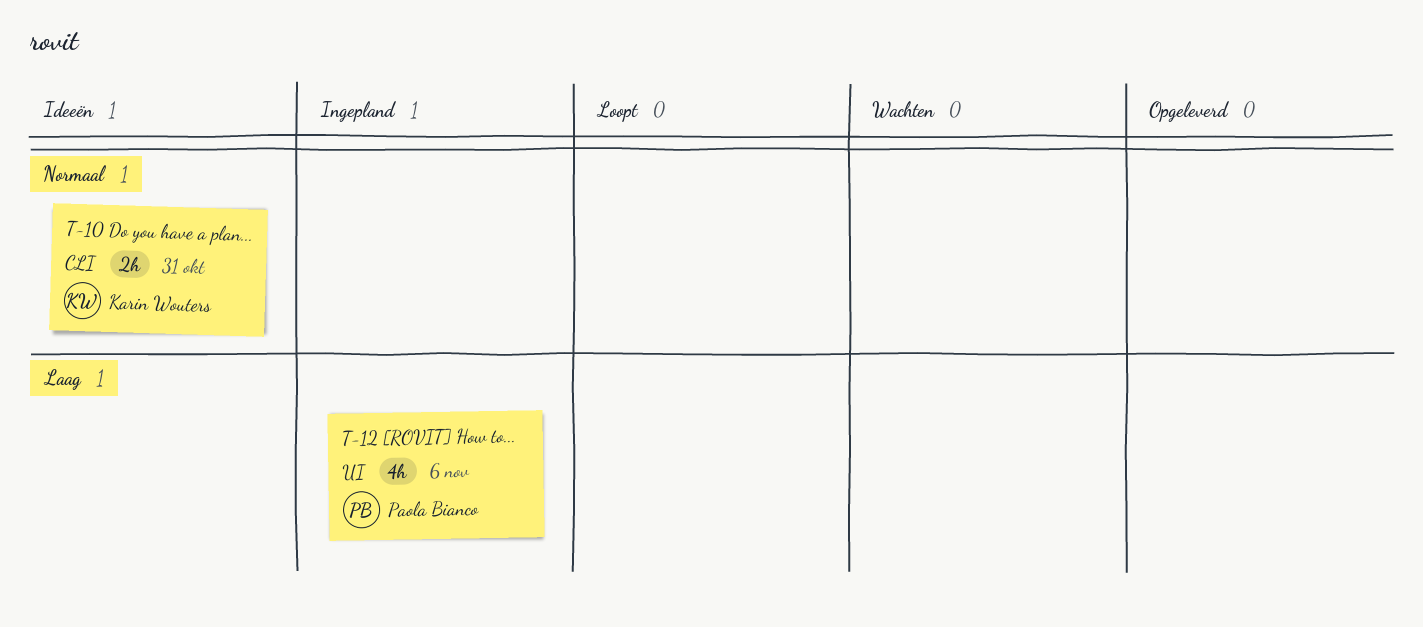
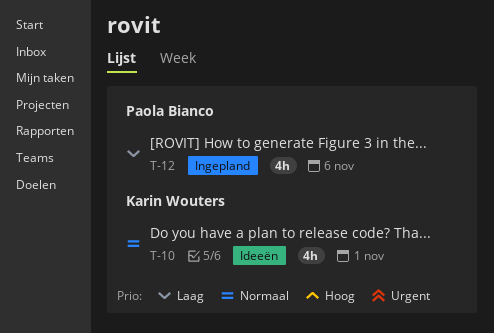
T-10, estimate: 2h -> 4h
T-10, due: Oct 31 -> Nov 1

